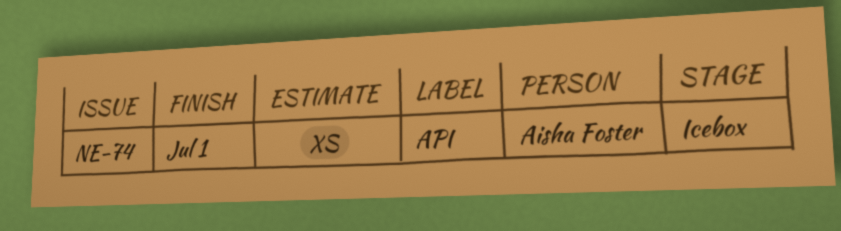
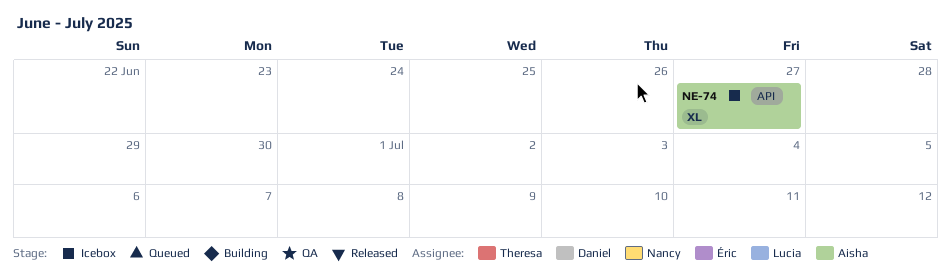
NE-74, estimate: XS -> XL
NE-74, due: Jul 1 -> Jun 27

